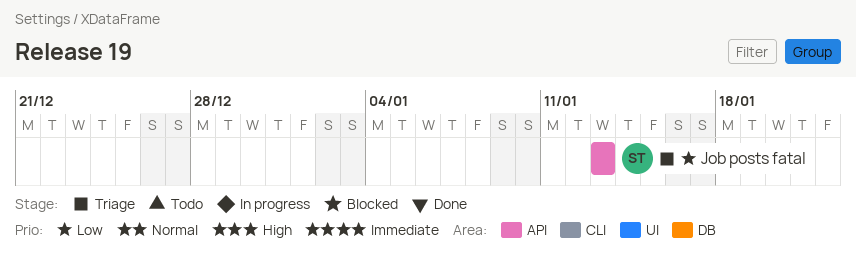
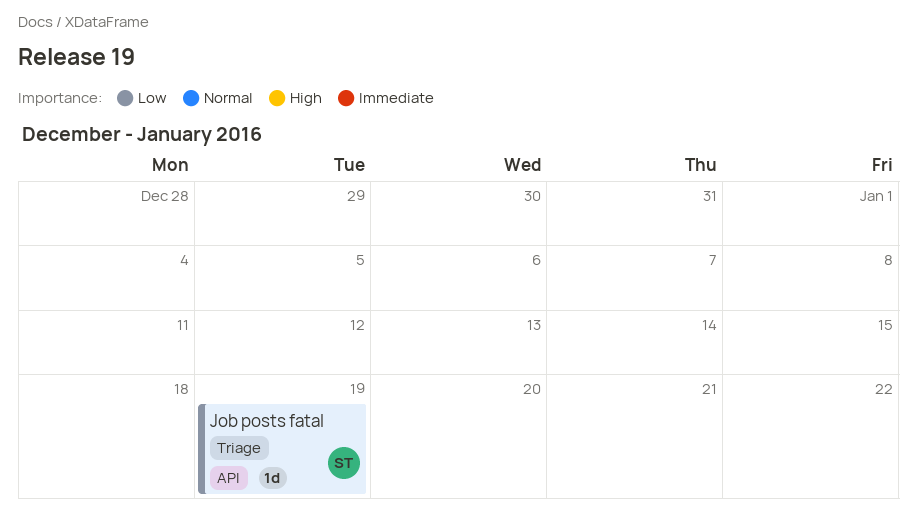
Job posts fatal, due: Jan 13 -> Jan 19

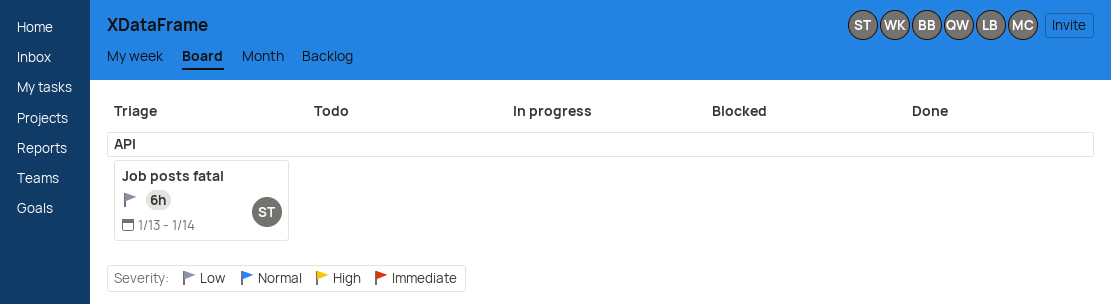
Job posts fatal, estimate: 1d -> 6h
Job posts fatal, due: Jan 19 -> Jan 14

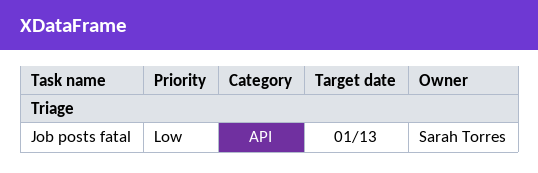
Job posts fatal, due: Jan 14 -> Jan 13

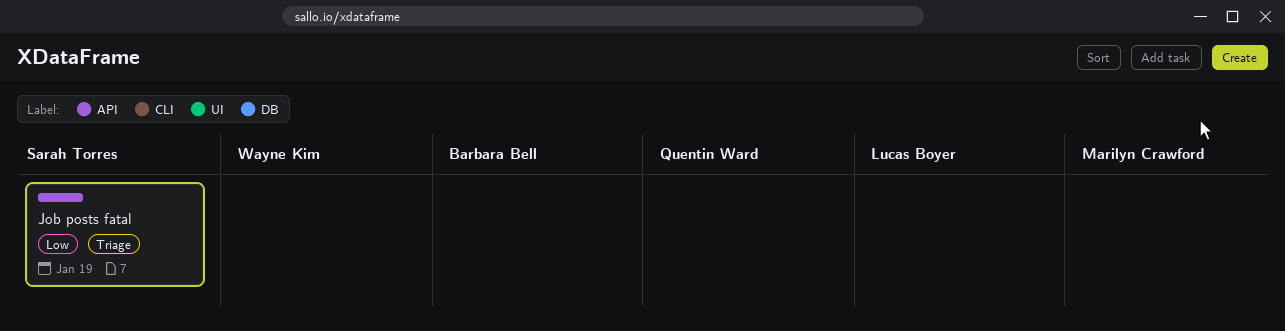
Job posts fatal, due: Jan 13 -> Jan 19

